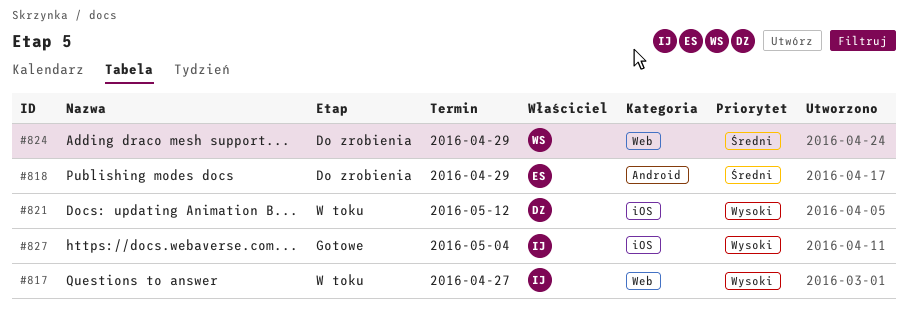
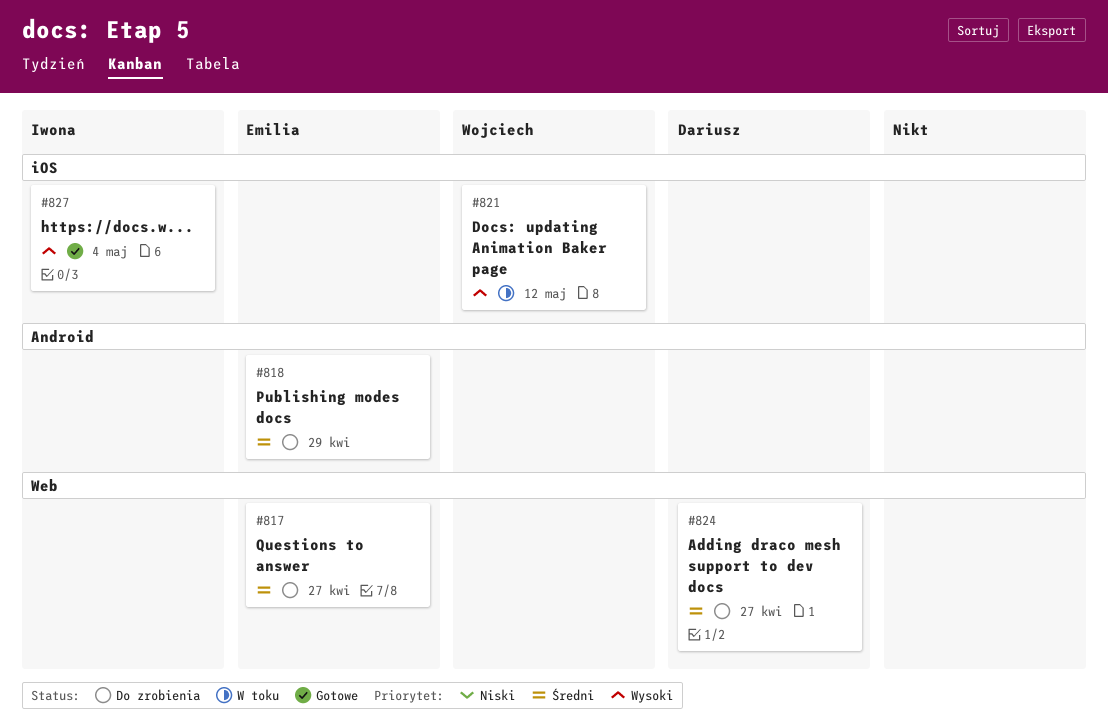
#817, status: W toku -> Do zrobienia
#817, owner: Iwona -> Emilia
#817, priority: Wysoki -> Średni
#821, owner: Dariusz -> Wojciech
#824, owner: Wojciech -> Dariusz
#824, due: Apr 29 -> Apr 27

